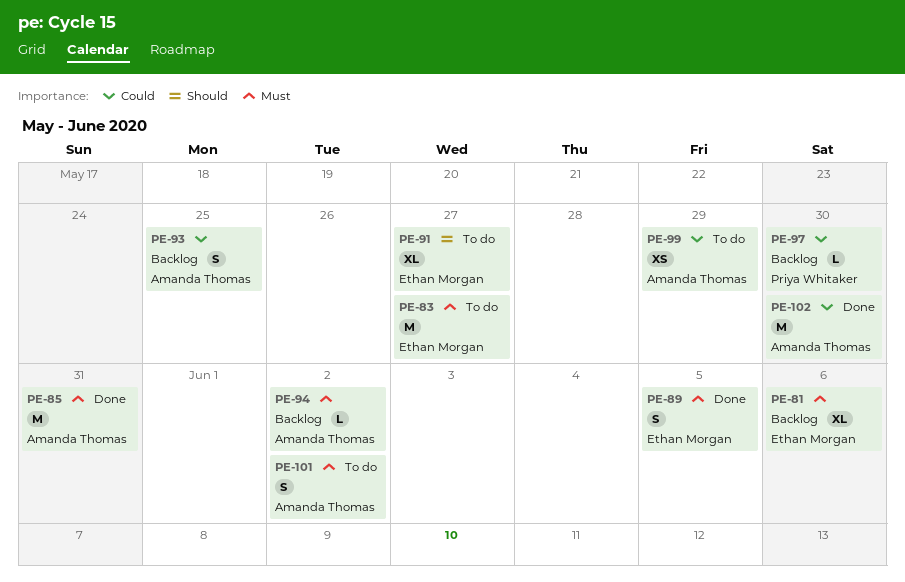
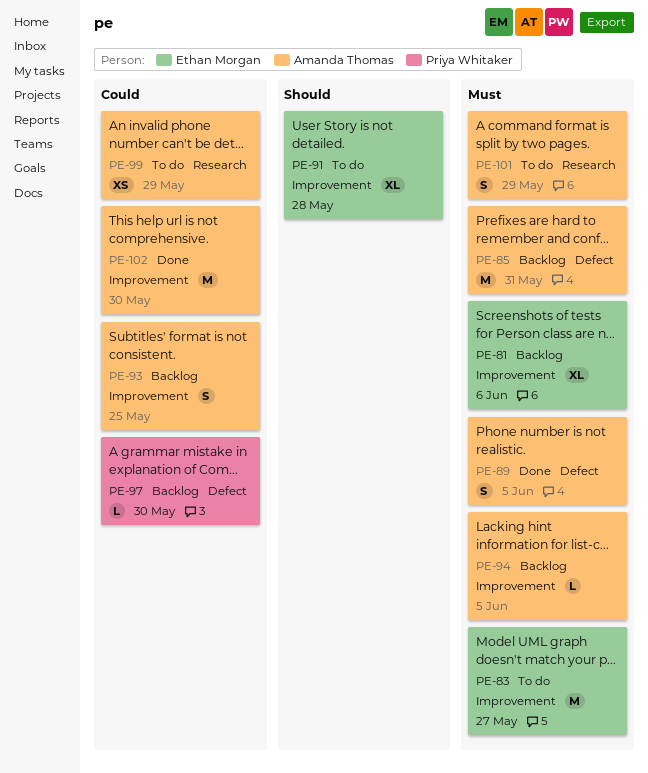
PE-85, status: Done -> Backlog
PE-89, owner: Ethan Morgan -> Amanda Thomas
PE-91, due: May 27 -> May 28
PE-94, due: Jun 2 -> Jun 5
PE-101, due: Jun 2 -> May 29

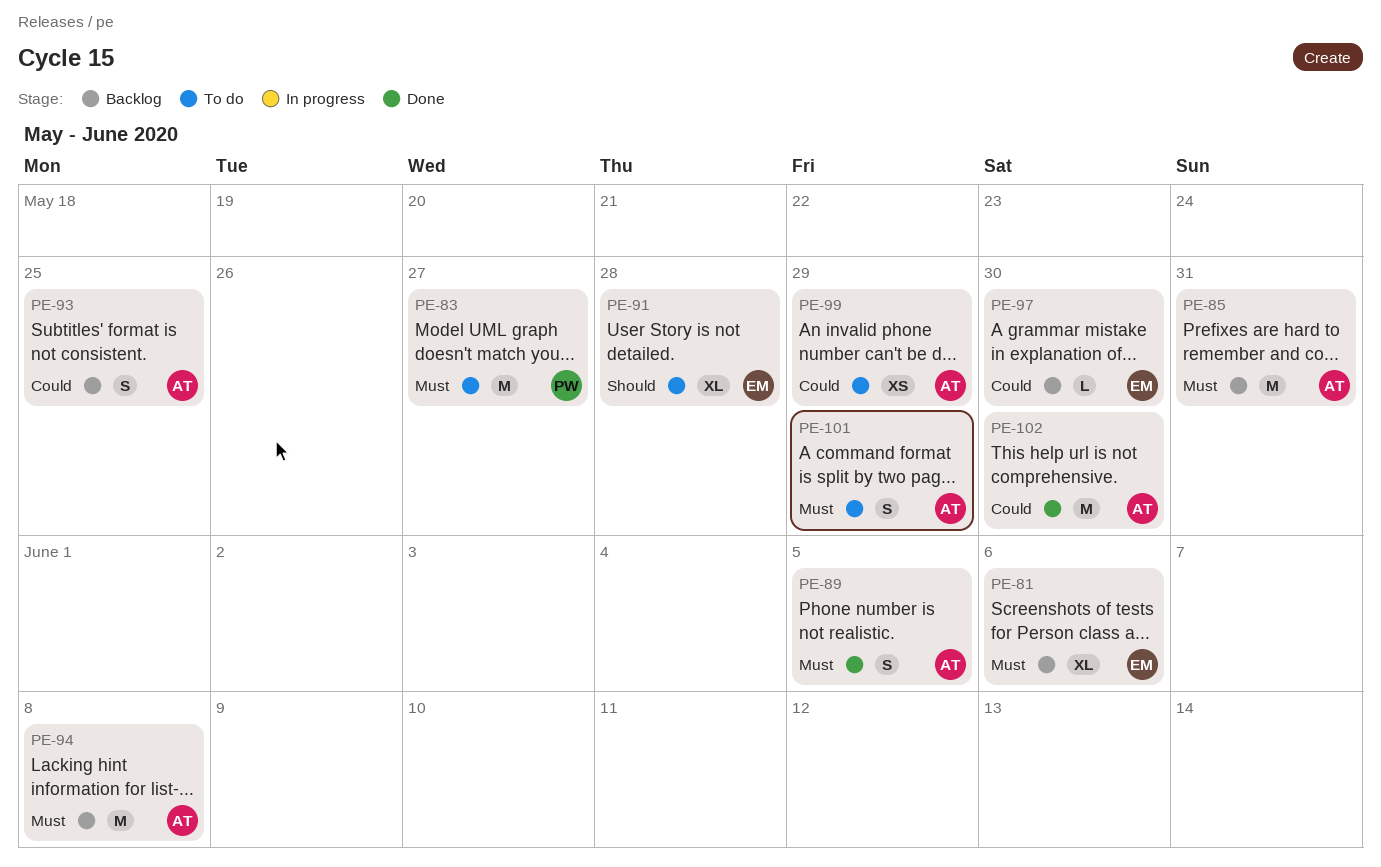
PE-83, owner: Ethan Morgan -> Priya Whitaker
PE-94, estimate: L -> M
PE-94, due: Jun 5 -> Jun 8
PE-97, owner: Priya Whitaker -> Ethan Morgan

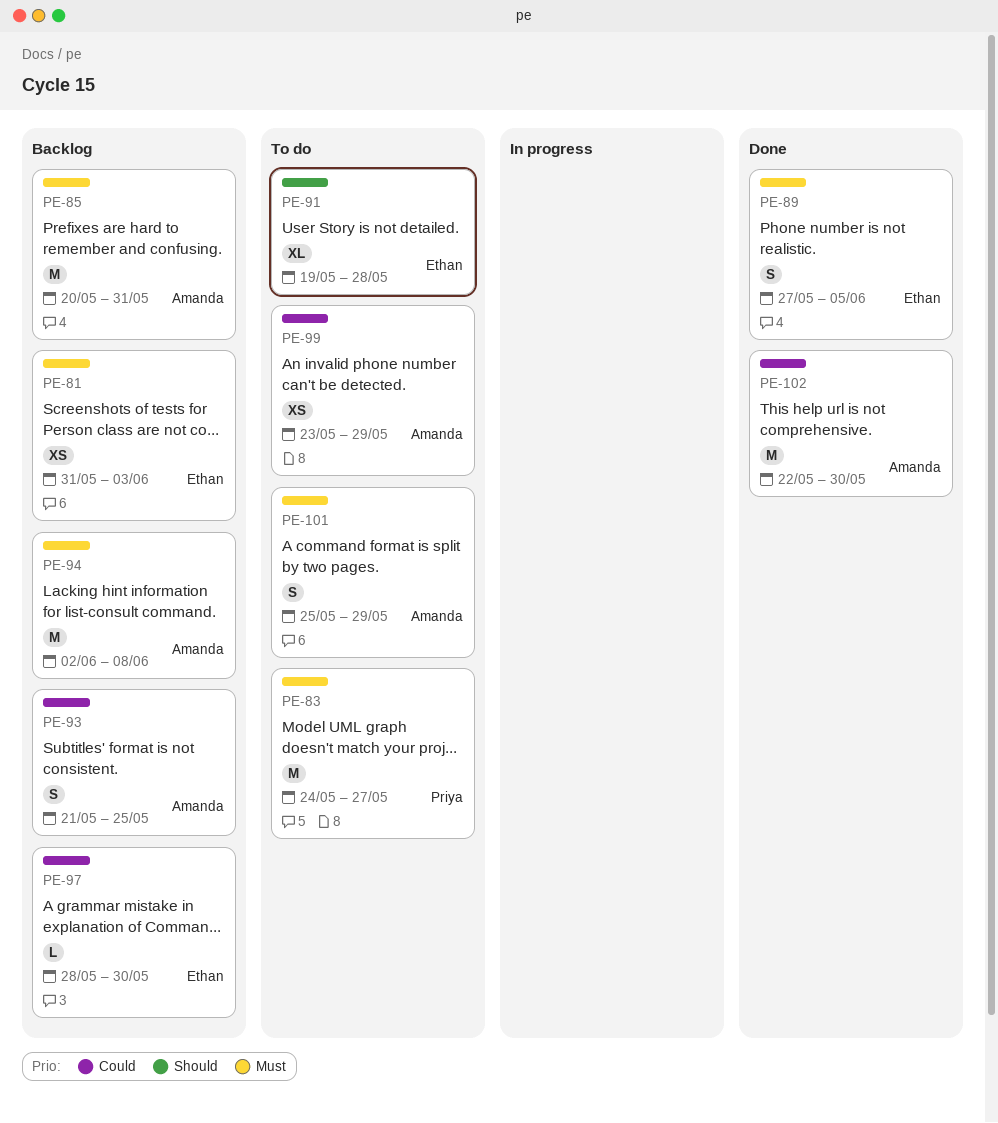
PE-81, estimate: XL -> XS
PE-81, due: Jun 6 -> Jun 3
PE-89, owner: Amanda -> Ethan

